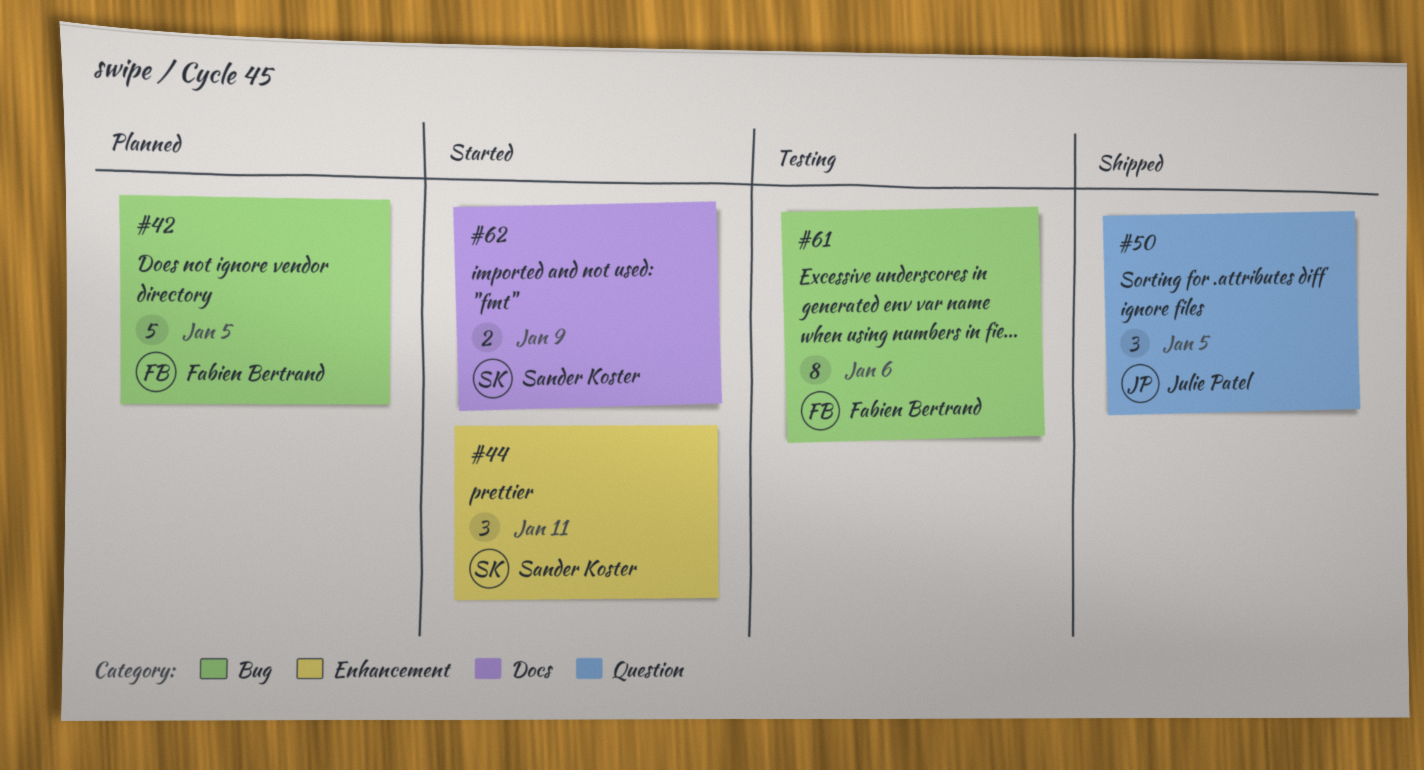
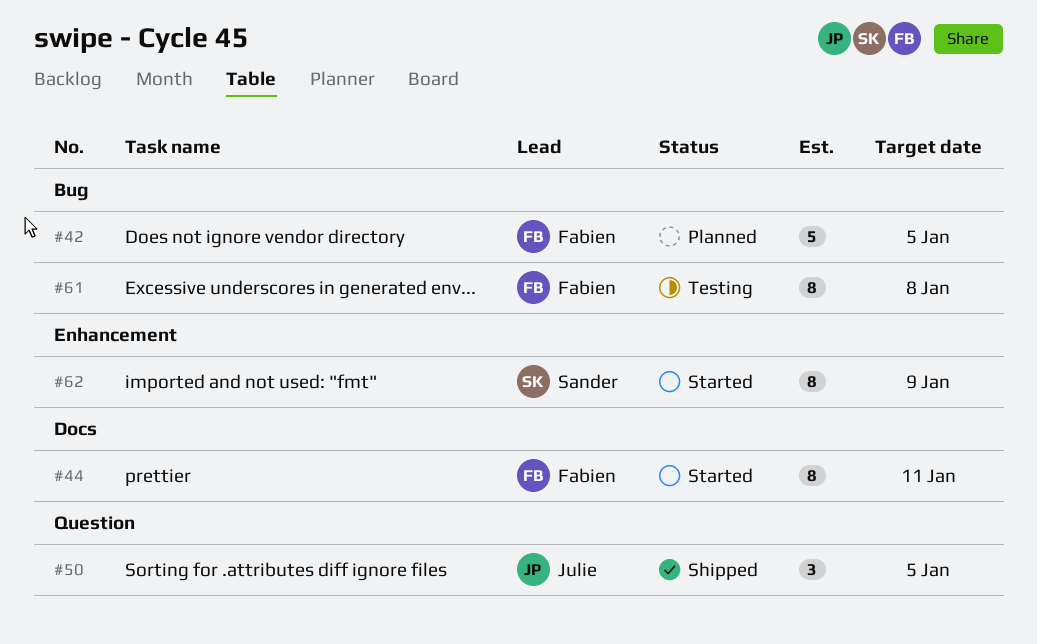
#44, owner: Sander Koster -> Fabien Bertrand
#44, label: Enhancement -> Docs
#44, estimate: 3 -> 8
#61, due: Jan 6 -> Jan 8
#62, label: Docs -> Enhancement
#62, estimate: 2 -> 8

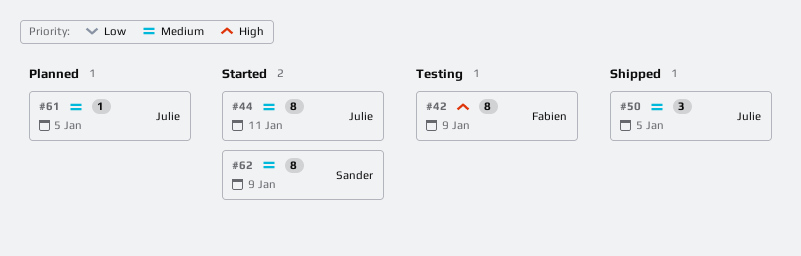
#42, status: Planned -> Testing
#42, estimate: 5 -> 8
#42, due: Jan 5 -> Jan 9
#44, owner: Fabien -> Julie
#61, status: Testing -> Planned
#61, owner: Fabien -> Julie
#61, estimate: 8 -> 1
#61, due: Jan 8 -> Jan 5

